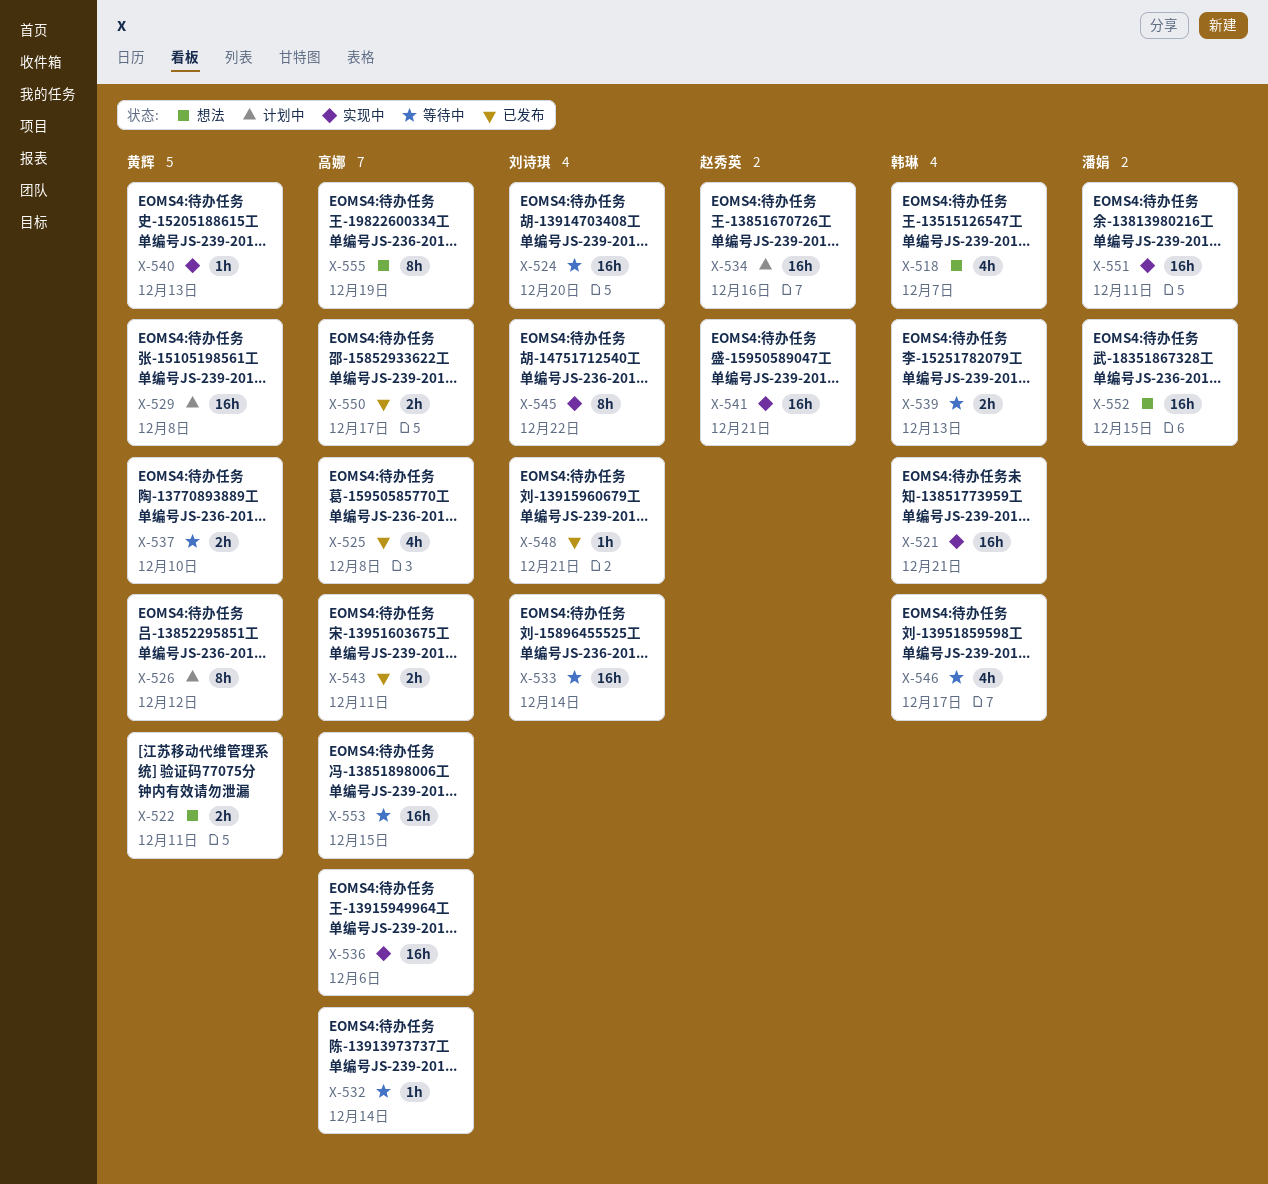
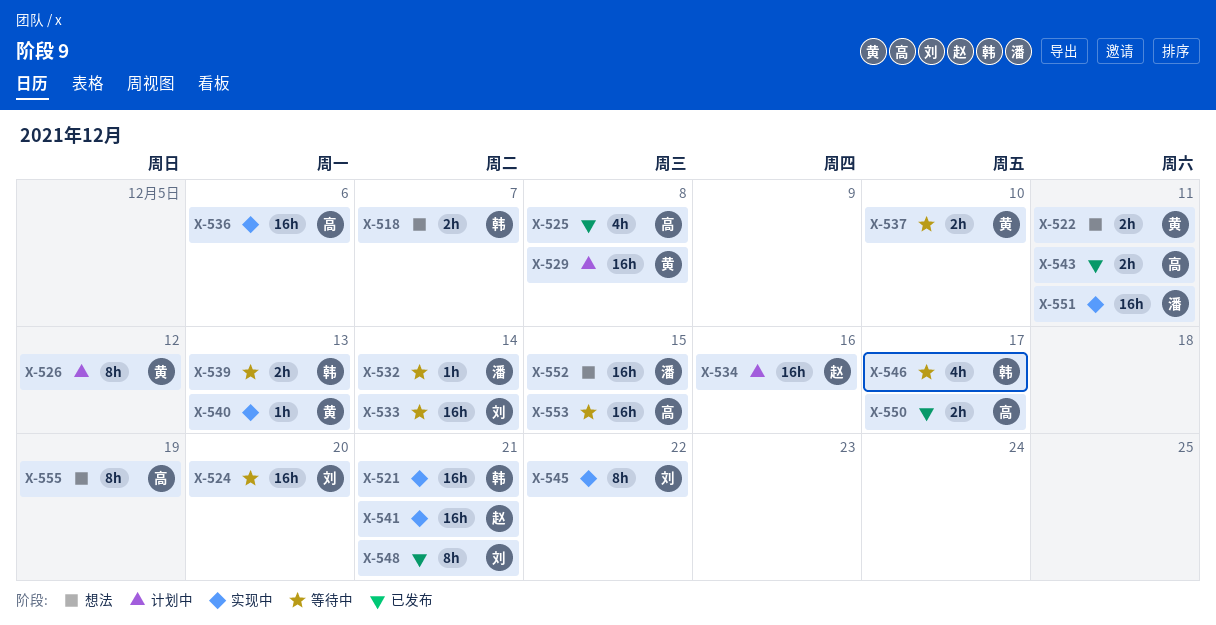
X-518, estimate: 4h -> 2h
X-532, owner: 高娜 -> 潘娟
X-548, estimate: 1h -> 8h

